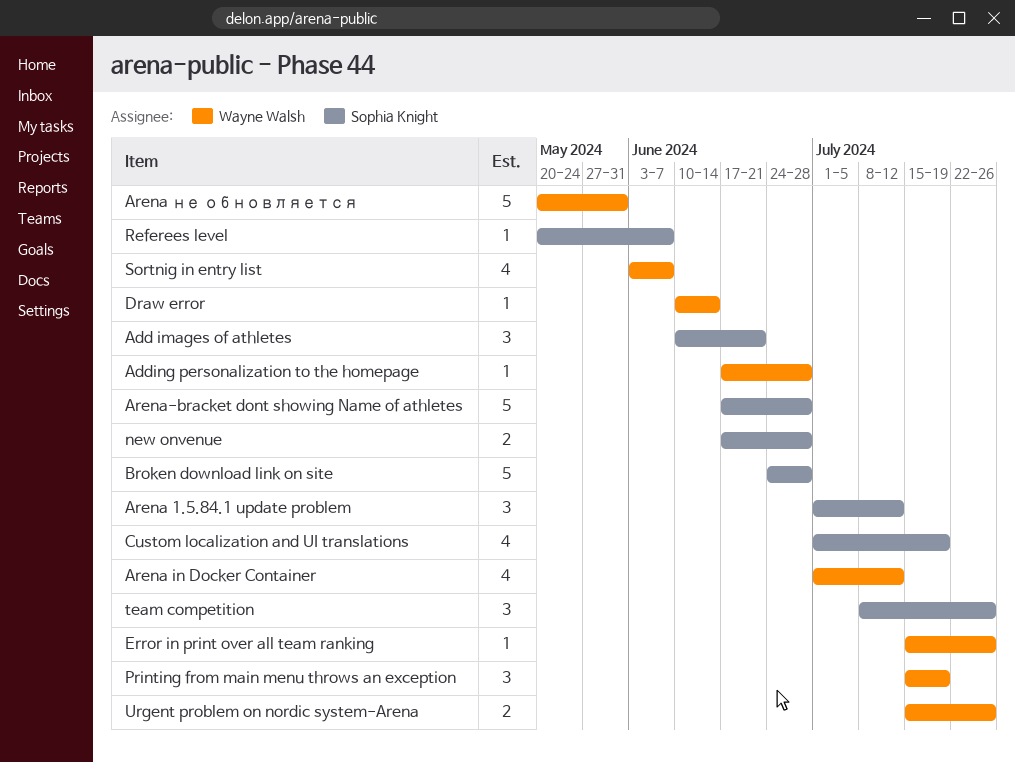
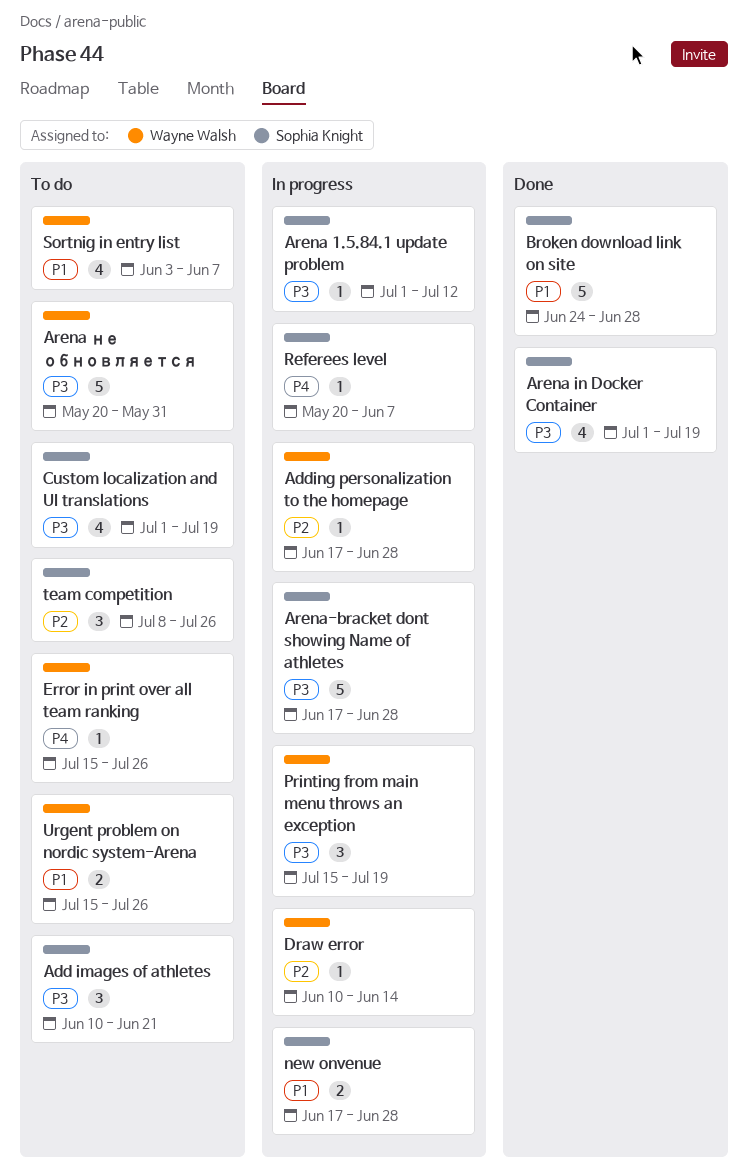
Arena 1.5.84.1 update problem, estimate: 3 -> 1
Arena in Docker Container, owner: Wayne Walsh -> Sophia Knight
Arena in Docker Container, due: Jul 12 -> Jul 19

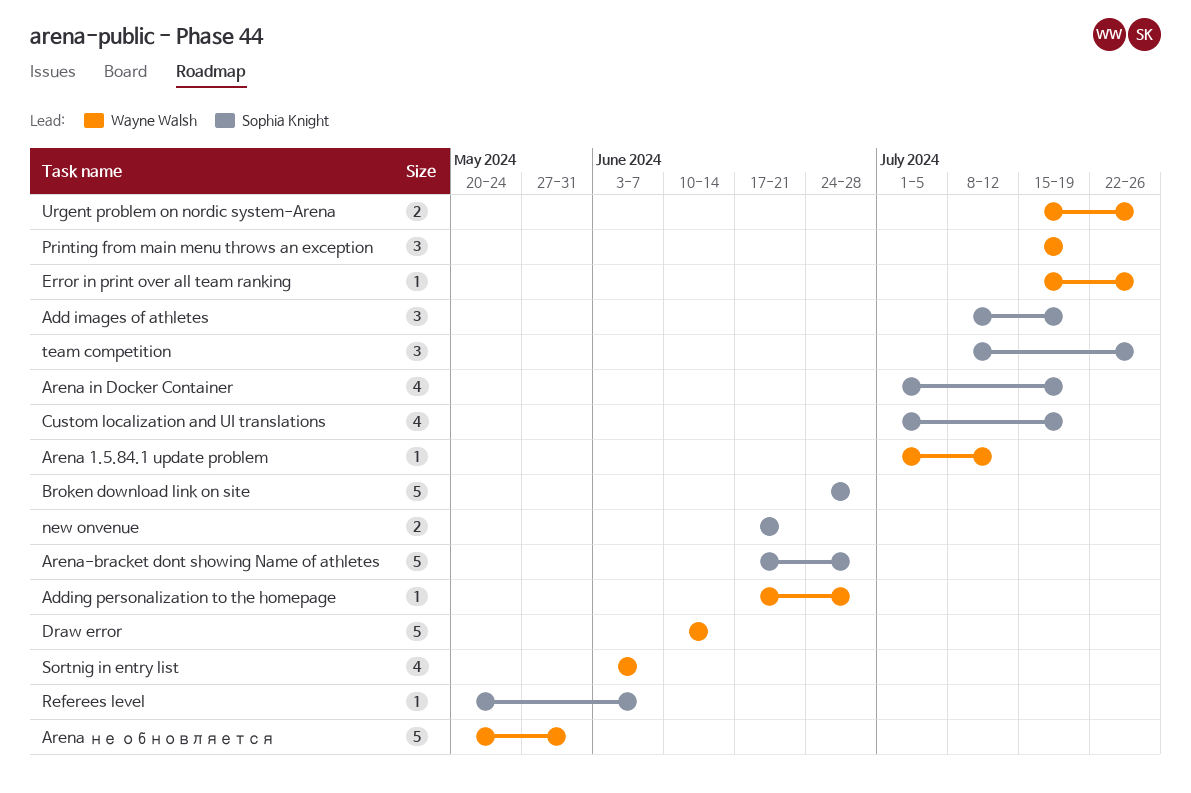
Add images of athletes, start: Jun 10 -> Jul 8
Add images of athletes, due: Jun 21 -> Jul 19
Arena 1.5.84.1 update problem, owner: Sophia Knight -> Wayne Walsh
Draw error, estimate: 1 -> 5
new onvenue, due: Jun 28 -> Jun 21

